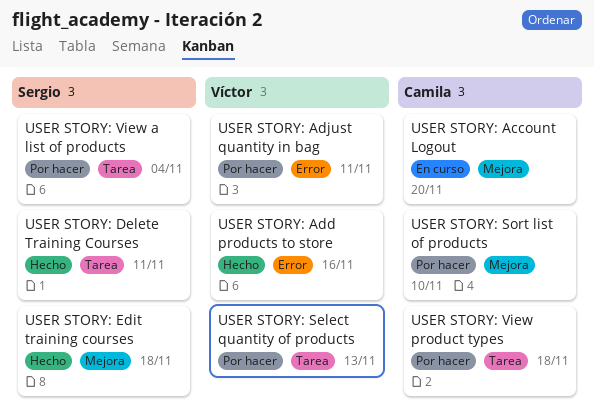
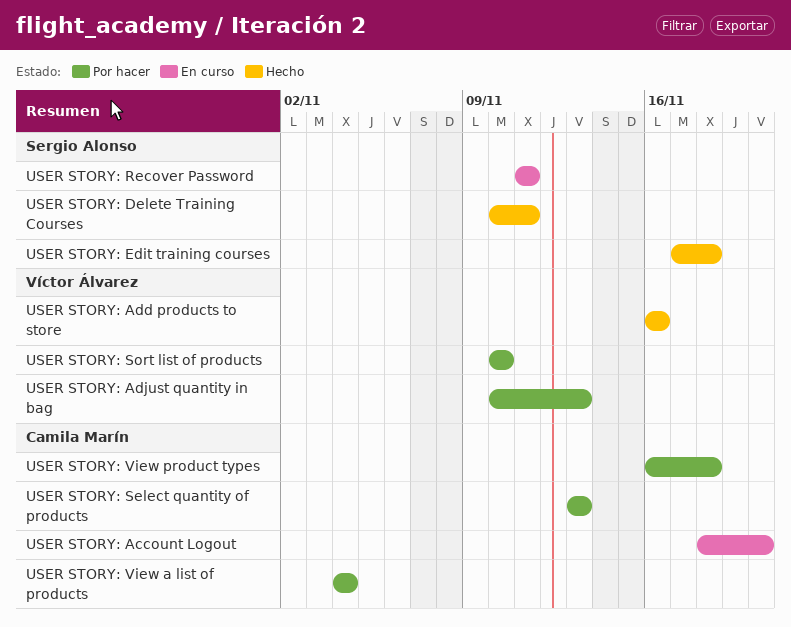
USER STORY: Adjust quantity in bag, due: Nov 11 -> Nov 13
USER STORY: Recover Password: none -> present
USER STORY: Select quantity of products, owner: Víctor Álvarez -> Camila Marín
USER STORY: Sort list of products, owner: Camila Marín -> Víctor Álvarez
USER STORY: View a list of products, owner: Sergio Alonso -> Camila Marín

